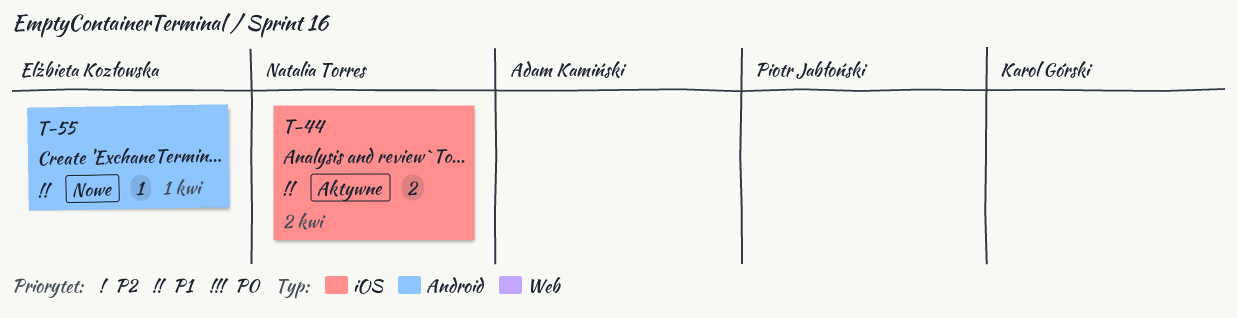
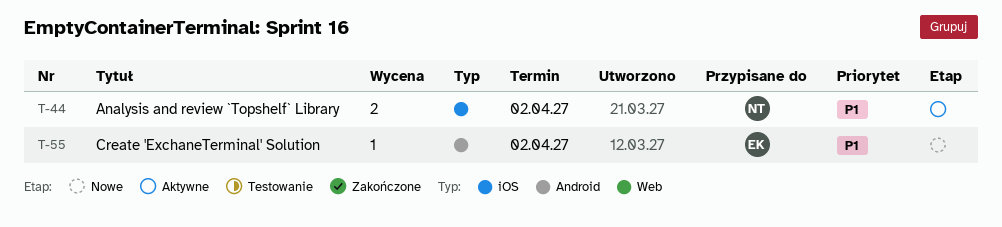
T-55, due: Apr 1 -> Apr 2

